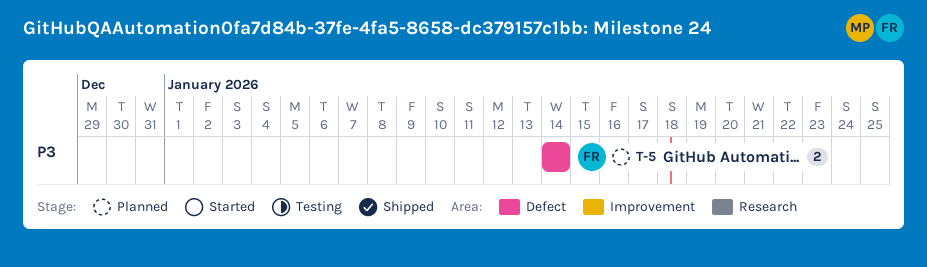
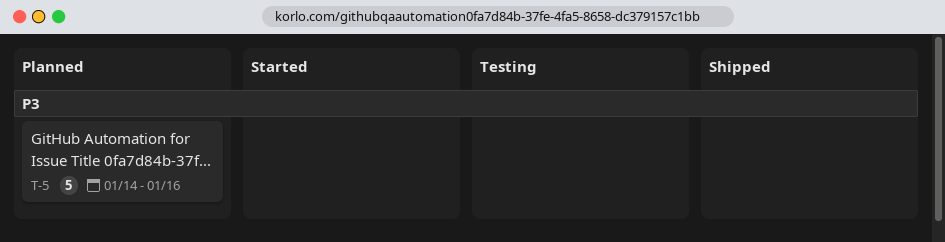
T-5, estimate: 2 -> 5
T-5, due: Jan 14 -> Jan 16

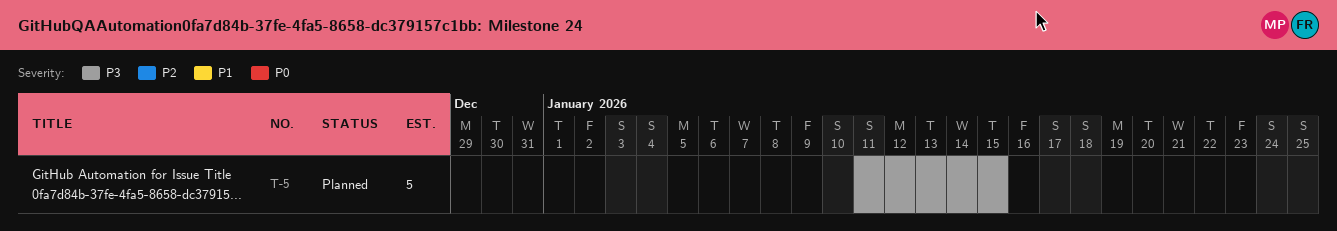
T-5, start: Jan 14 -> Jan 11
T-5, due: Jan 16 -> Jan 15

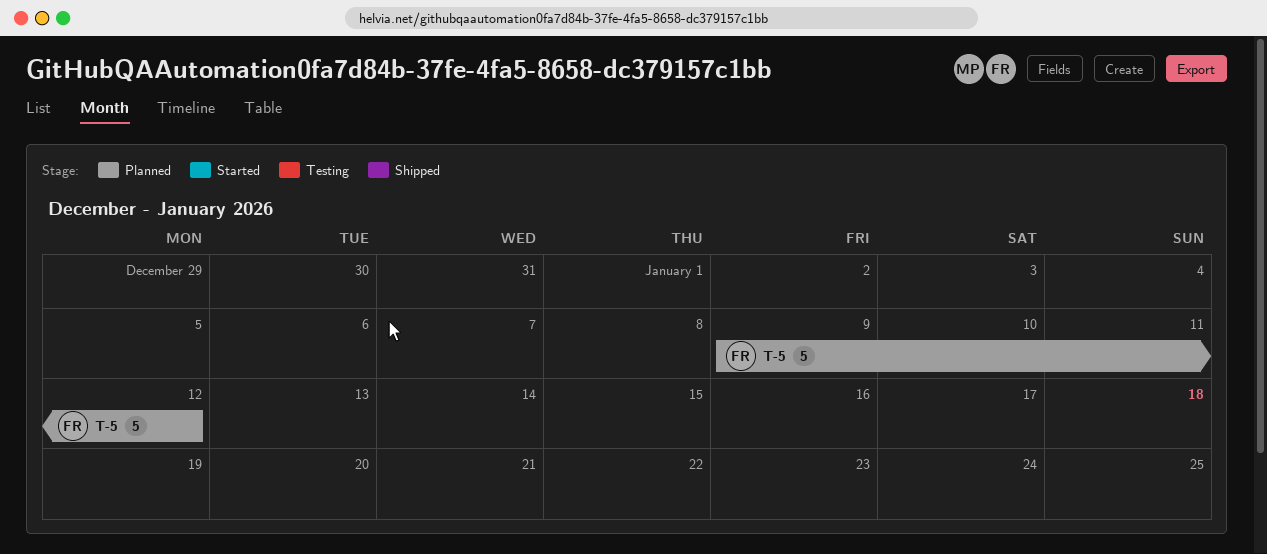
T-5, start: Jan 11 -> Jan 9
T-5, due: Jan 15 -> Jan 12

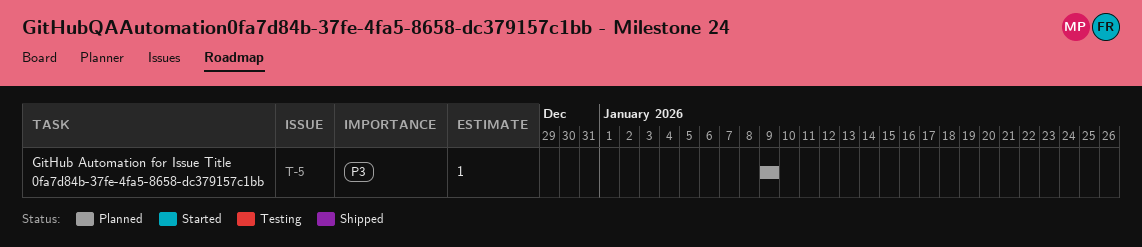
T-5, estimate: 5 -> 1
T-5, due: Jan 12 -> Jan 9

